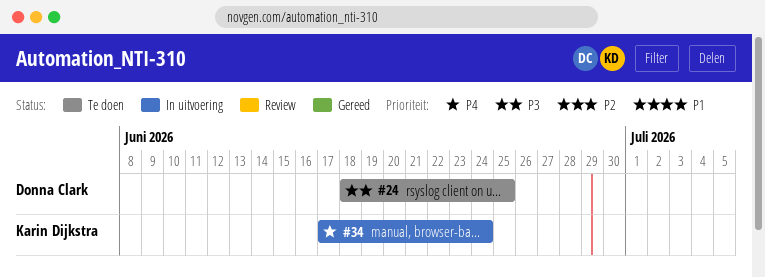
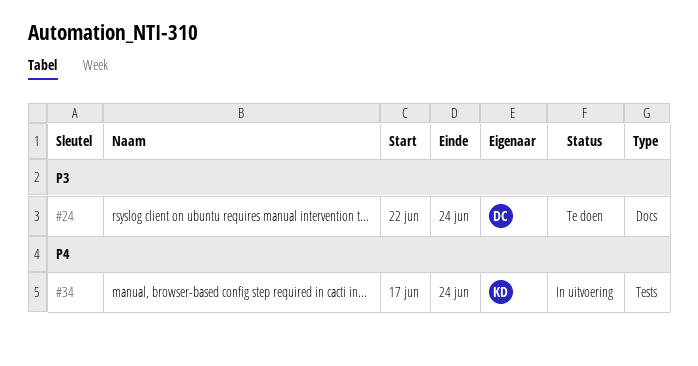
#24, start: Jun 18 -> Jun 22
#24, due: Jun 25 -> Jun 24

